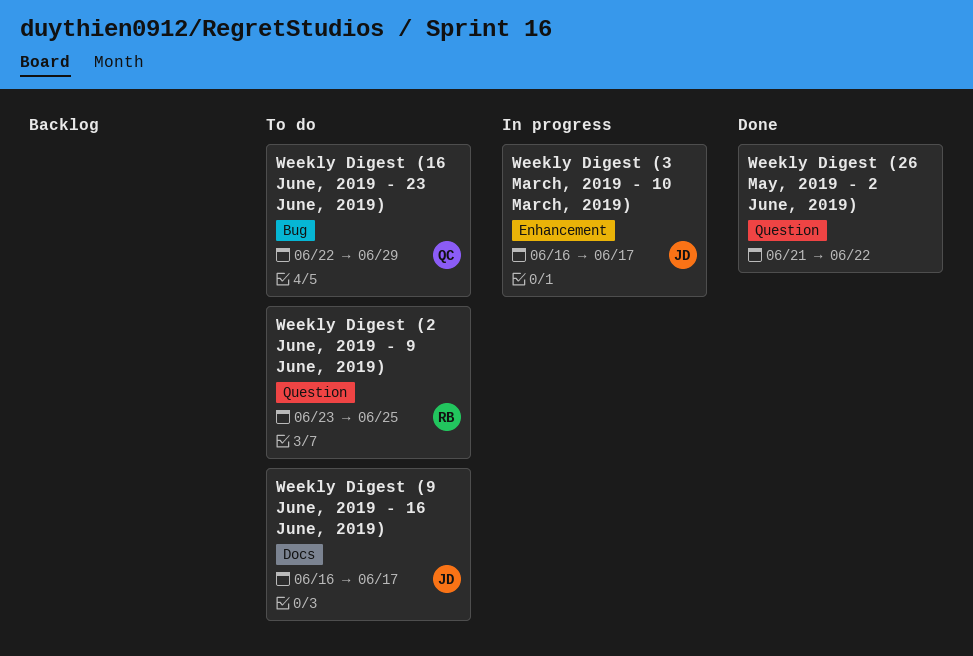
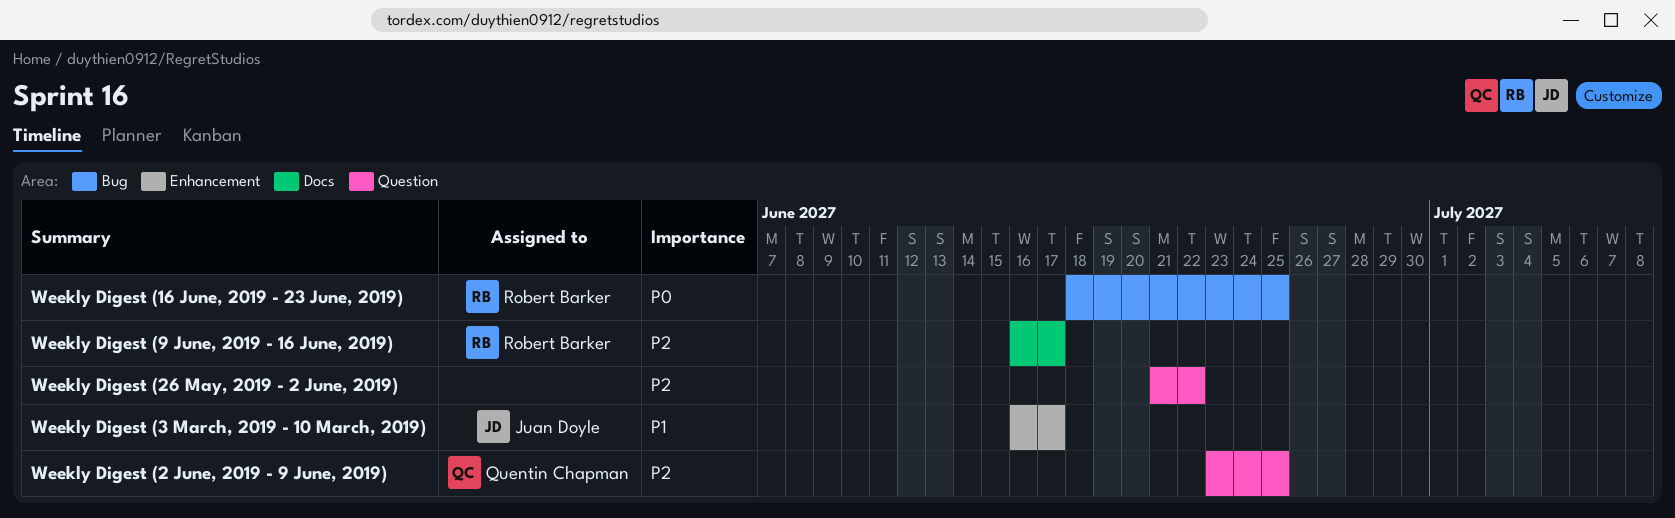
Weekly Digest (16 June, 2019 - 23 June, 2019), owner: Quentin Chapman -> Robert Barker
Weekly Digest (16 June, 2019 - 23 June, 2019), start: Jun 22 -> Jun 18
Weekly Digest (16 June, 2019 - 23 June, 2019), due: Jun 29 -> Jun 25
Weekly Digest (2 June, 2019 - 9 June, 2019), owner: Robert Barker -> Quentin Chapman
Weekly Digest (9 June, 2019 - 16 June, 2019), owner: Juan Doyle -> Robert Barker

